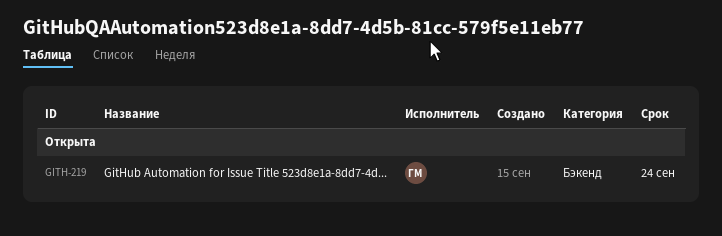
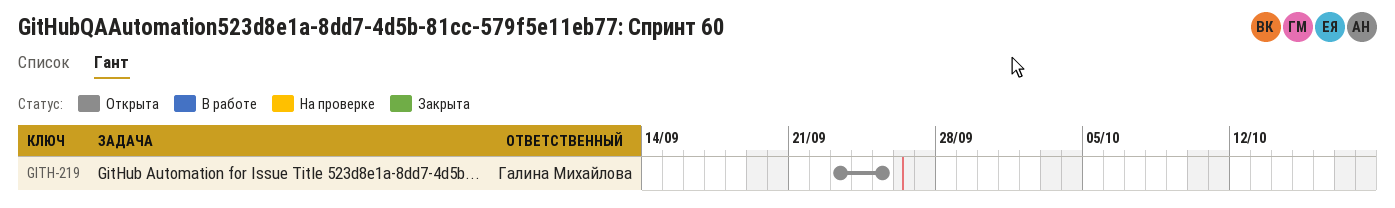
GITH-219, due: Sep 24 -> Sep 25

